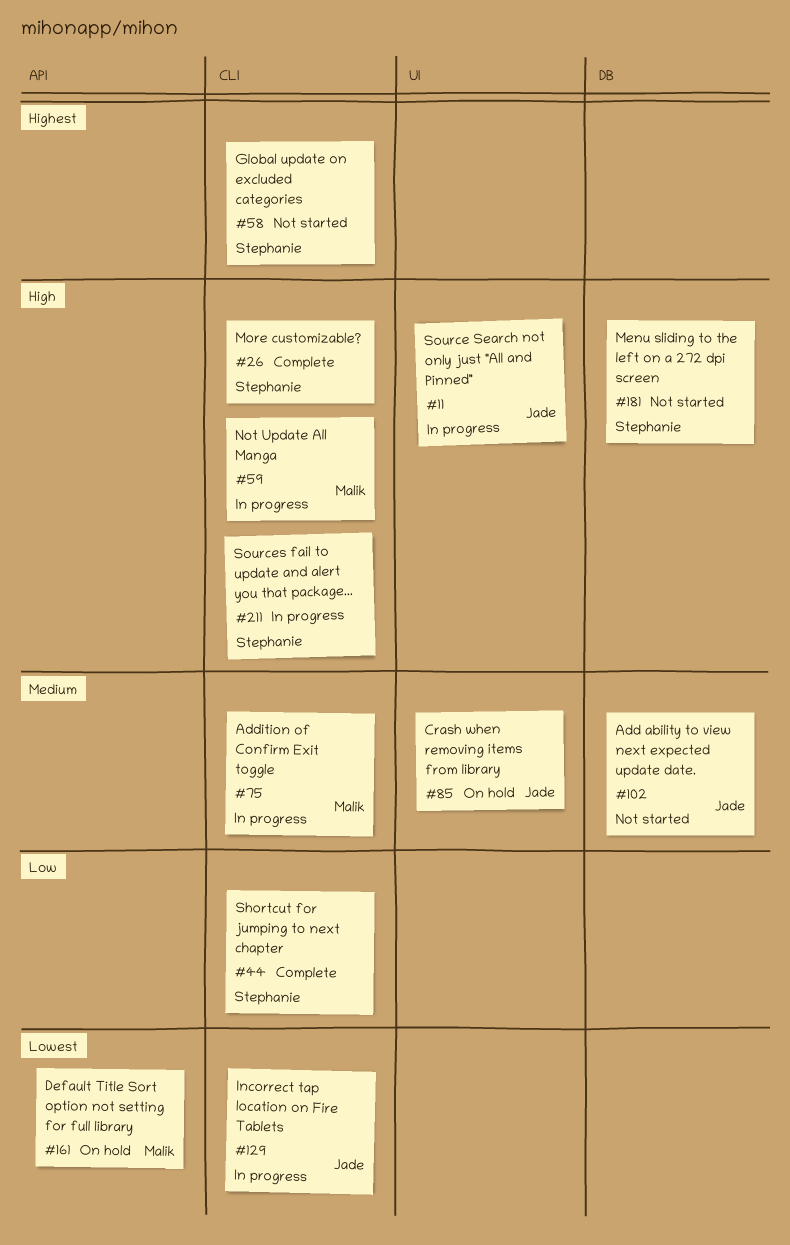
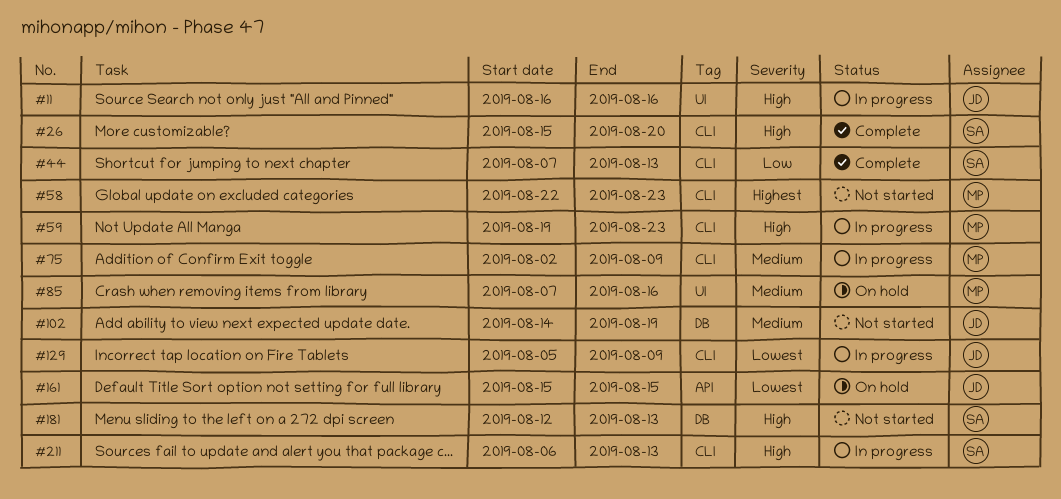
#58, owner: Stephanie -> Malik
#85, owner: Jade -> Malik
#161, owner: Malik -> Jade

